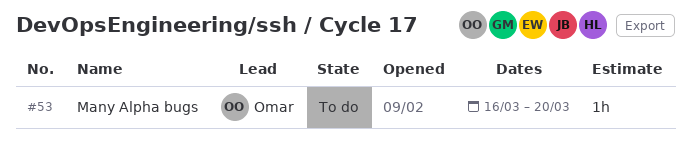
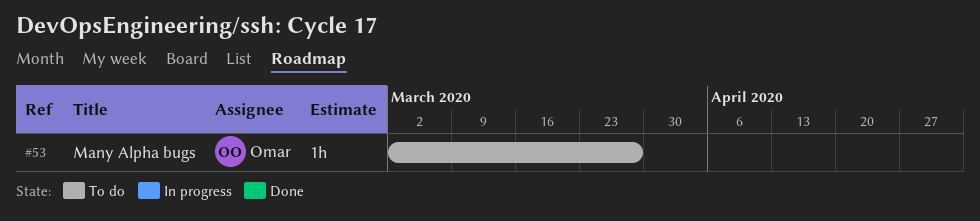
#53, start: Mar 16 -> Mar 2
#53, due: Mar 20 -> Mar 27

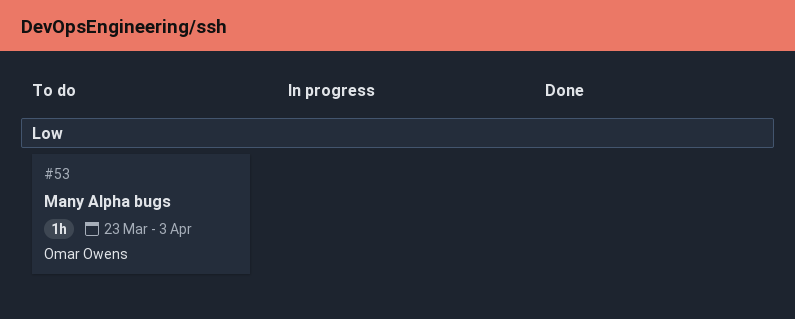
#53, start: Mar 2 -> Mar 23
#53, due: Mar 27 -> Apr 3

